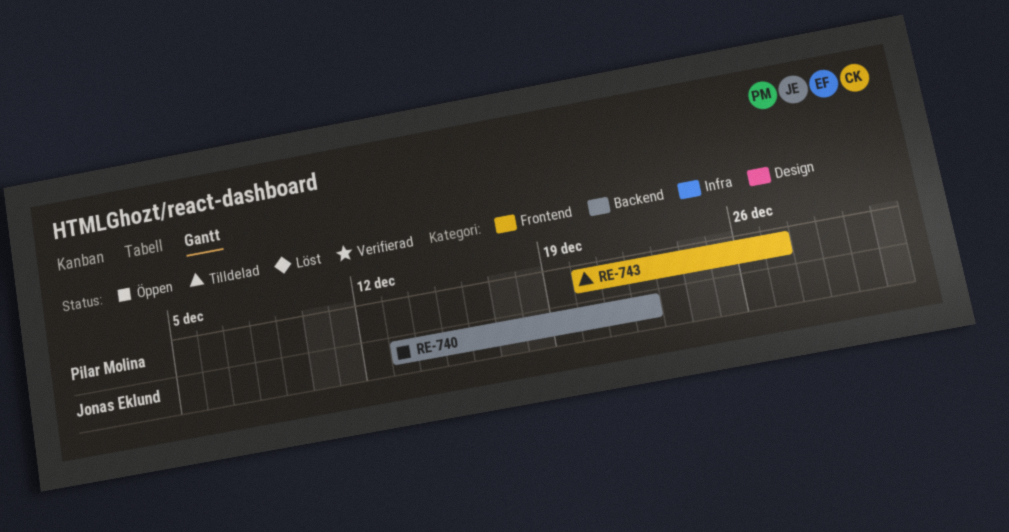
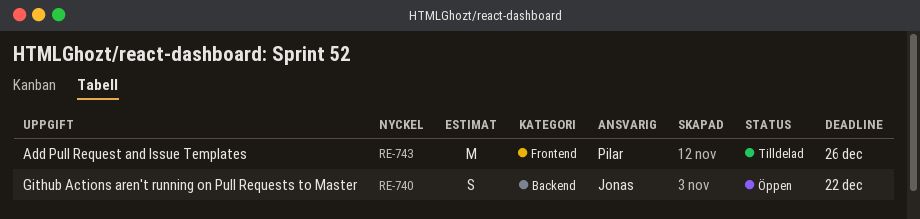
RE-743, due: Dec 27 -> Dec 26

